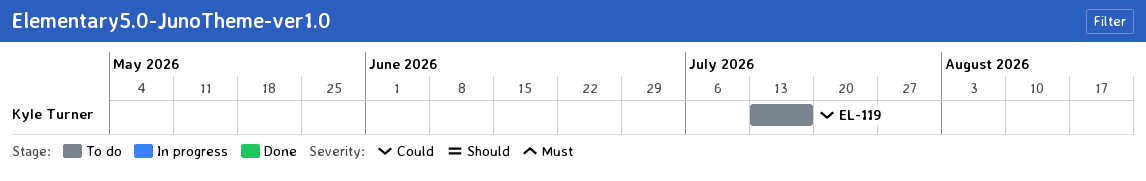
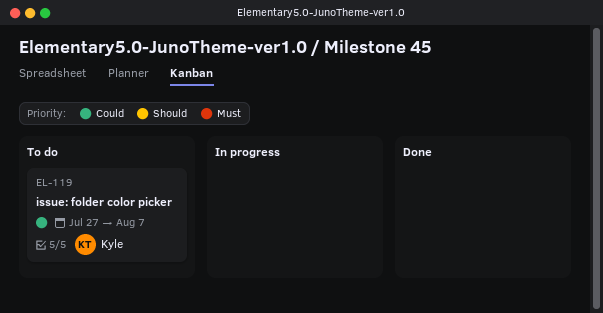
EL-119, start: Jul 13 -> Jul 27
EL-119, due: Jul 17 -> Aug 7

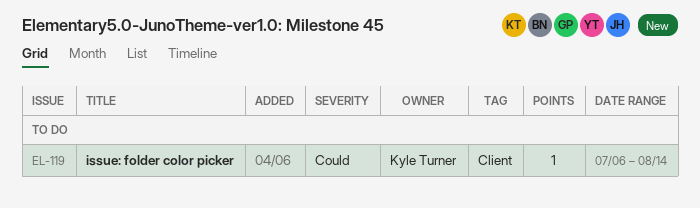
EL-119, start: Jul 27 -> Jul 6
EL-119, due: Aug 7 -> Aug 14

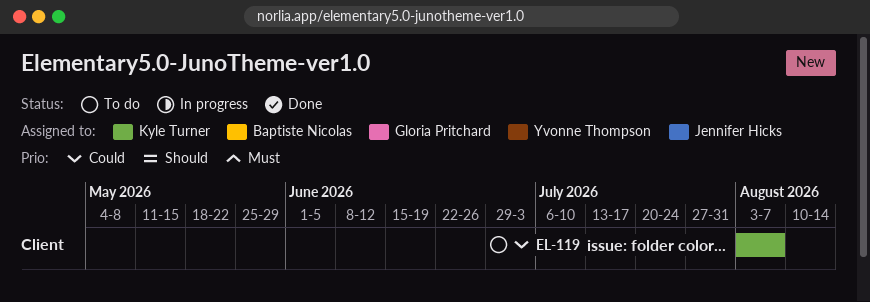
EL-119, start: Jul 6 -> Aug 3
EL-119, due: Aug 14 -> Aug 7

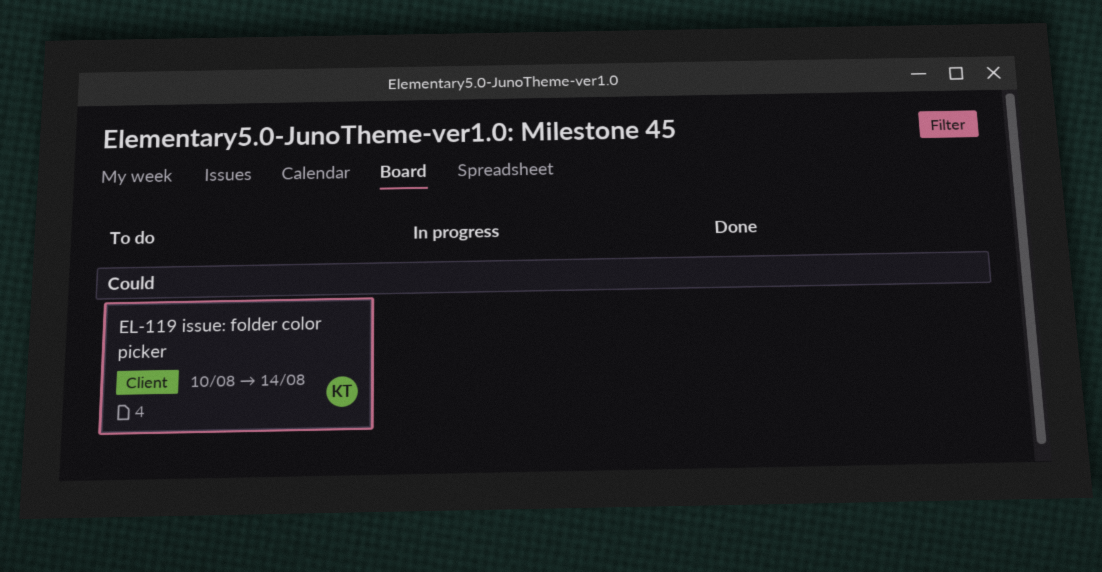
EL-119, start: Aug 3 -> Aug 10
EL-119, due: Aug 7 -> Aug 14

